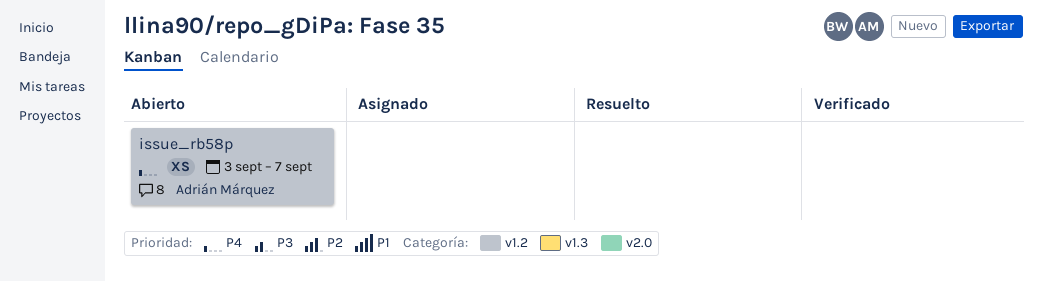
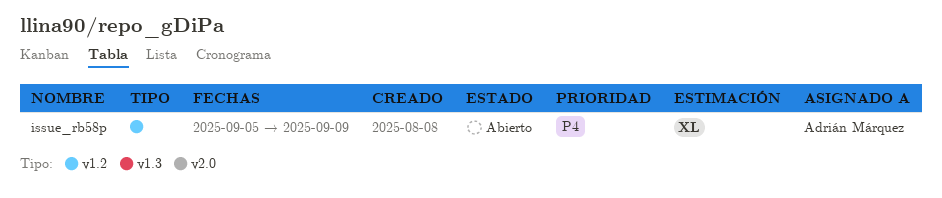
issue_rb58p, estimate: XS -> XL
issue_rb58p, start: Sep 3 -> Sep 5
issue_rb58p, due: Sep 7 -> Sep 9

